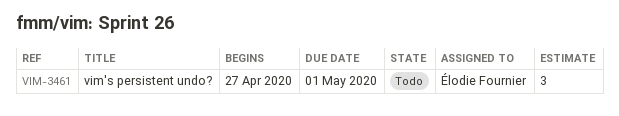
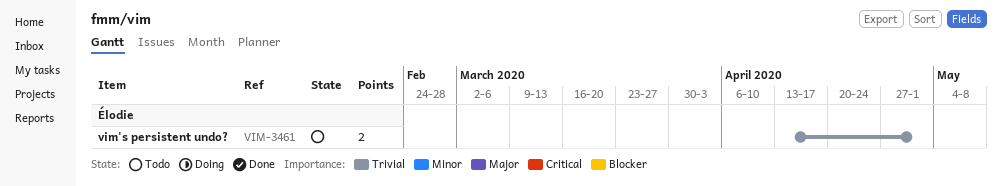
VIM-3461, estimate: 3 -> 2
VIM-3461, start: Apr 27 -> Apr 13

